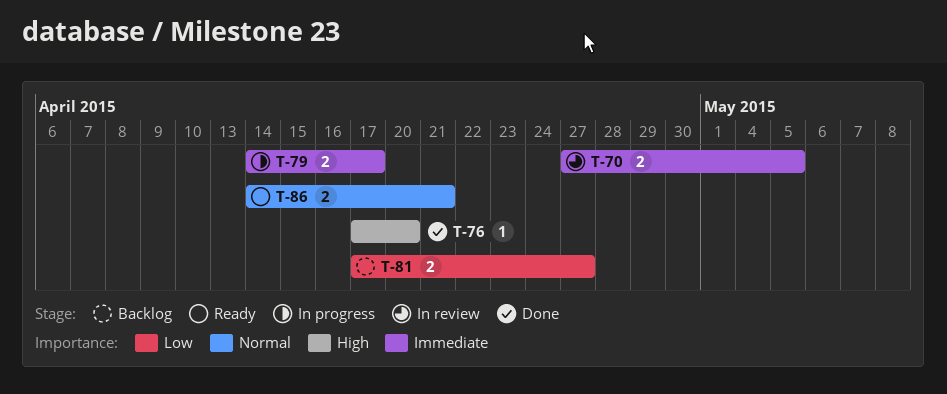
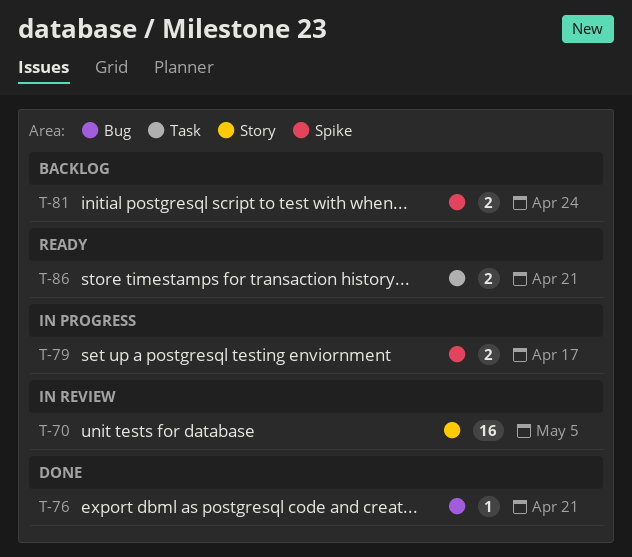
T-70, estimate: 2 -> 16
T-76, due: Apr 20 -> Apr 21
T-81, due: Apr 27 -> Apr 24

